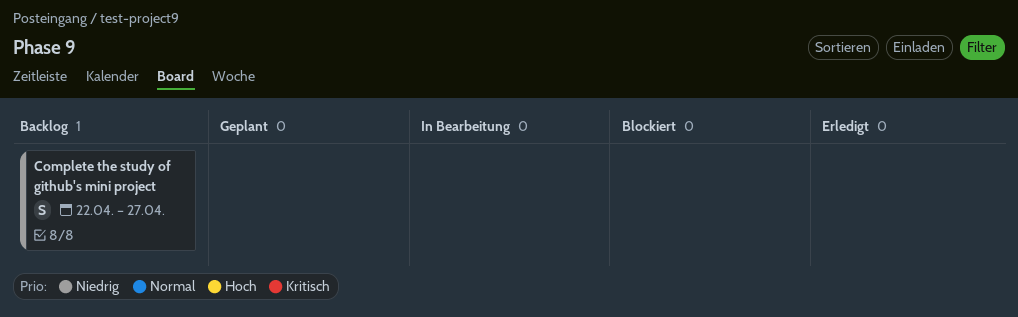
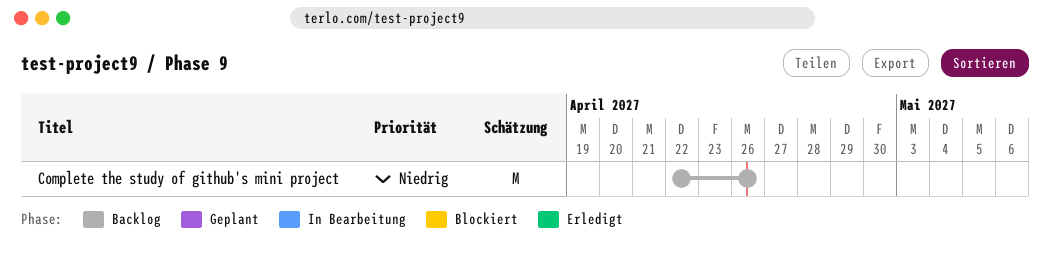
Complete the study of github's mini project, estimate: S -> M
Complete the study of github's mini project, due: Apr 27 -> Apr 26

